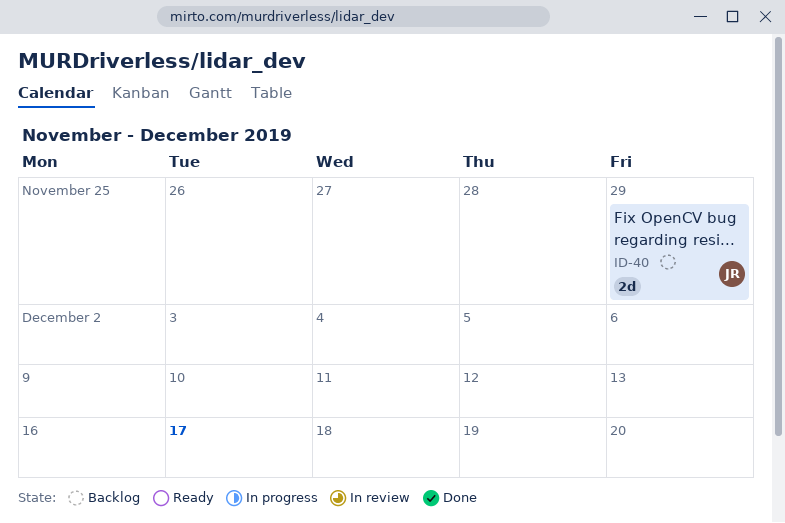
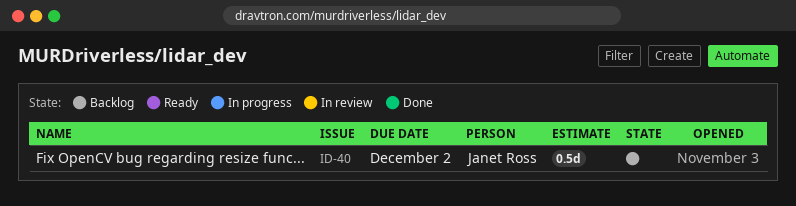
ID-40, estimate: 2d -> 0.5d
ID-40, due: Nov 29 -> Dec 2

